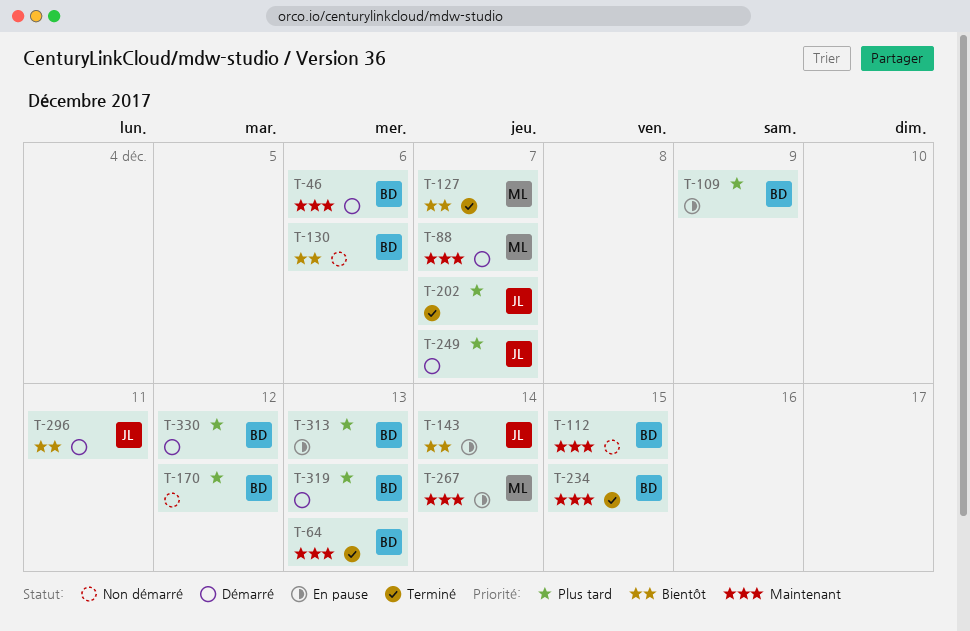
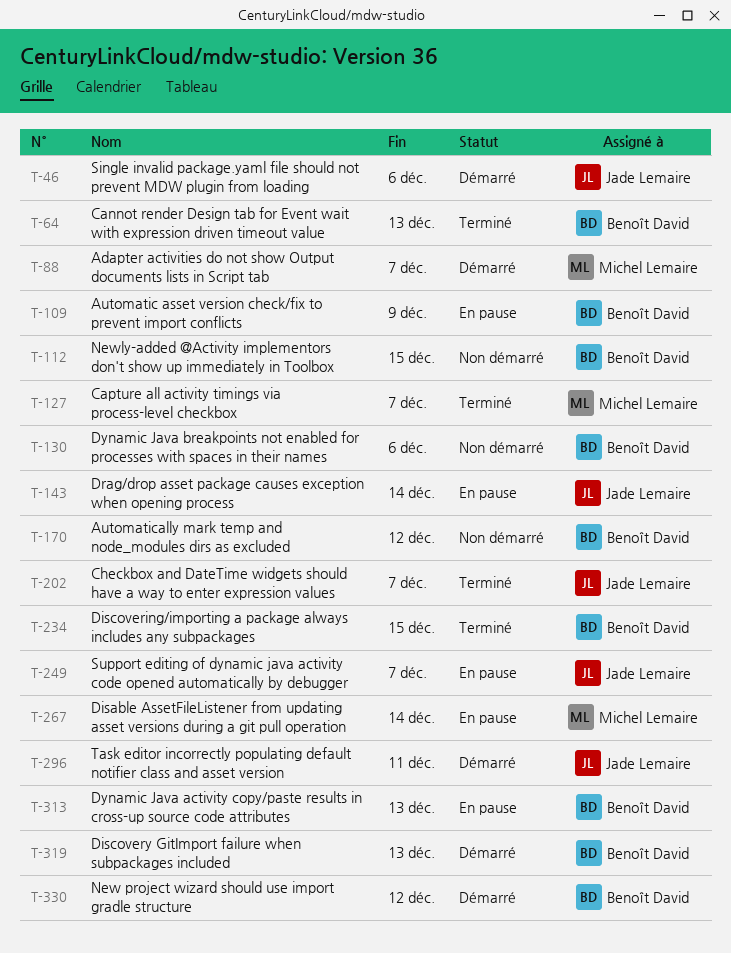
T-46, owner: Benoît David -> Jade Lemaire
T-249, status: Démarré -> En pause

